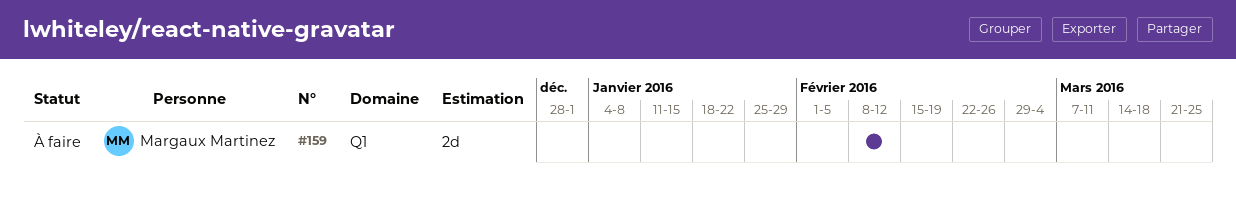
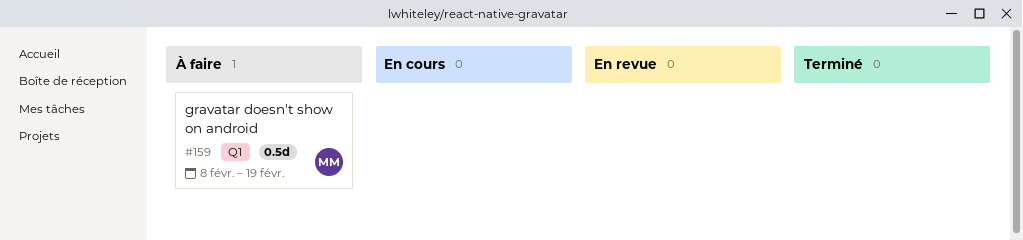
#159, estimate: 2d -> 0.5d
#159, due: Feb 12 -> Feb 19

